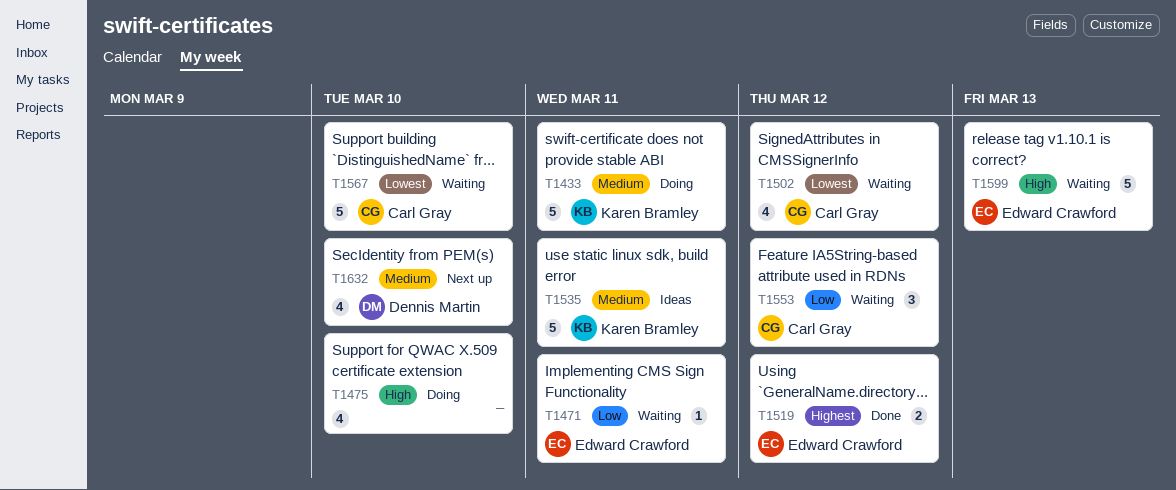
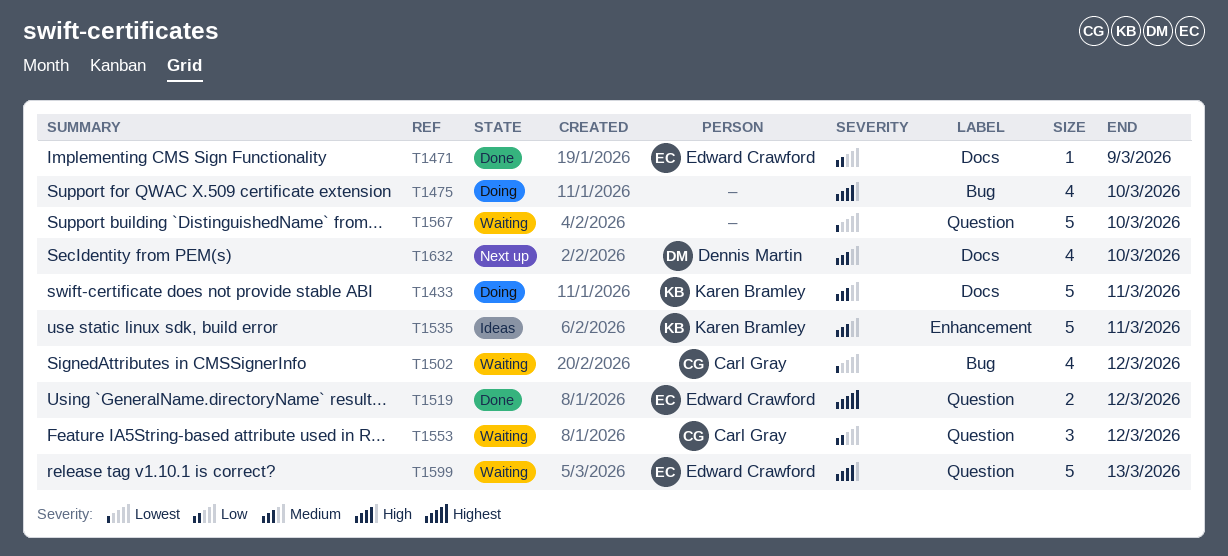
T1471, status: Waiting -> Done
T1471, due: Mar 11 -> Mar 9
T1567, owner: Carl Gray -> none

